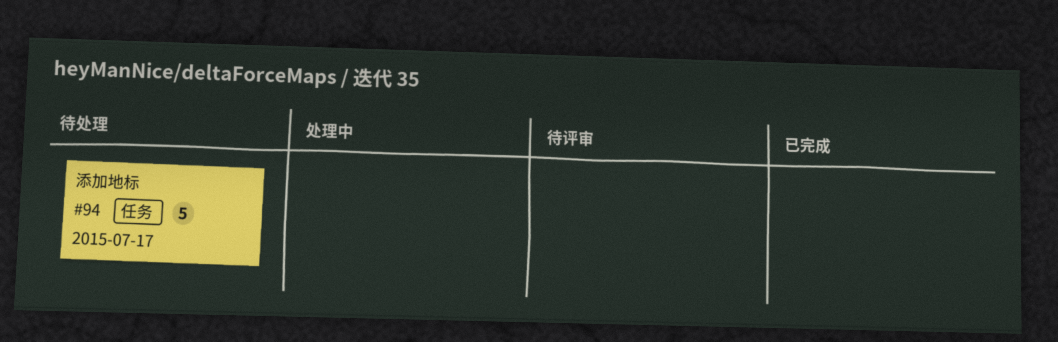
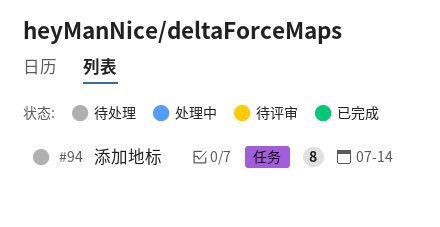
#94, estimate: 5 -> 8
#94, due: Jul 17 -> Jul 14

